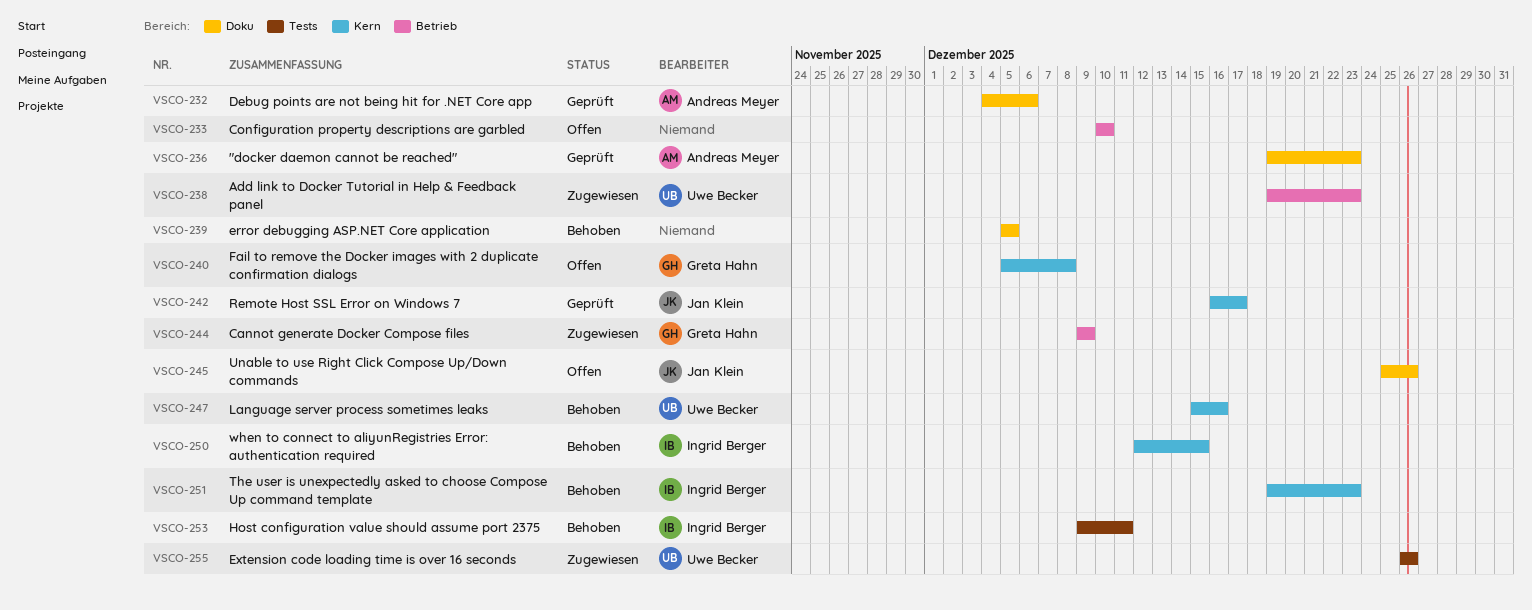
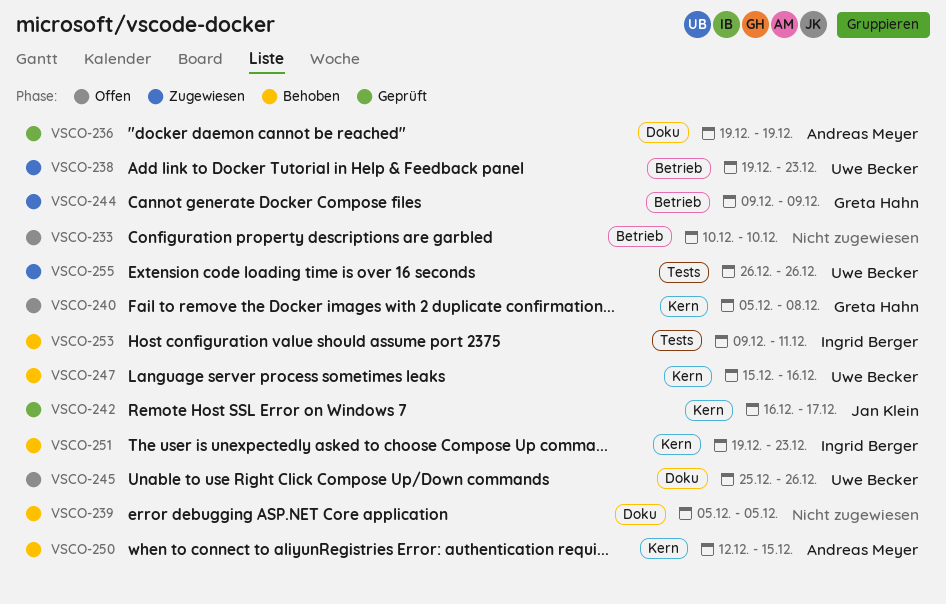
VSCO-232: present -> none
VSCO-236, due: Dec 23 -> Dec 19
VSCO-245, owner: Jan Klein -> Uwe Becker
VSCO-250, owner: Ingrid Berger -> Andreas Meyer

